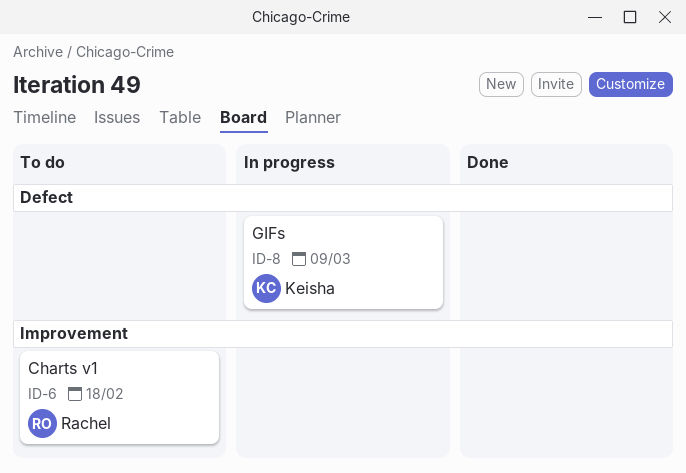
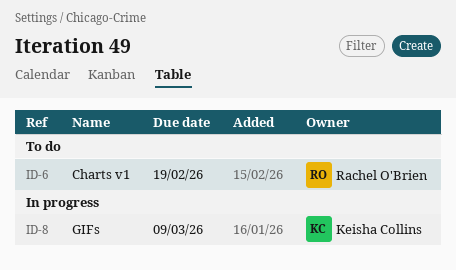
ID-6, due: Feb 18 -> Feb 19

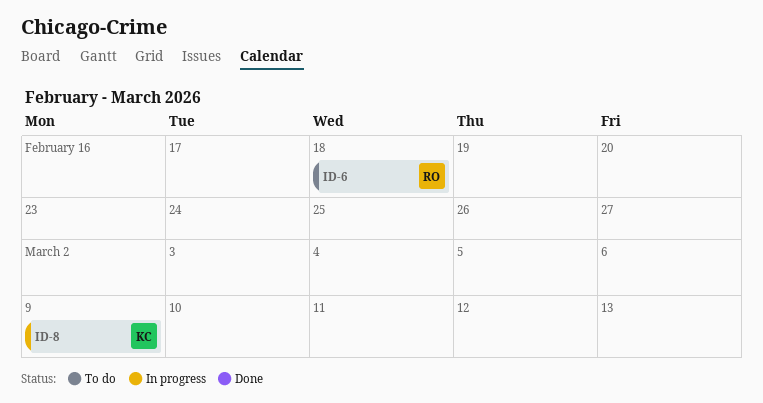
ID-6, due: Feb 19 -> Feb 18

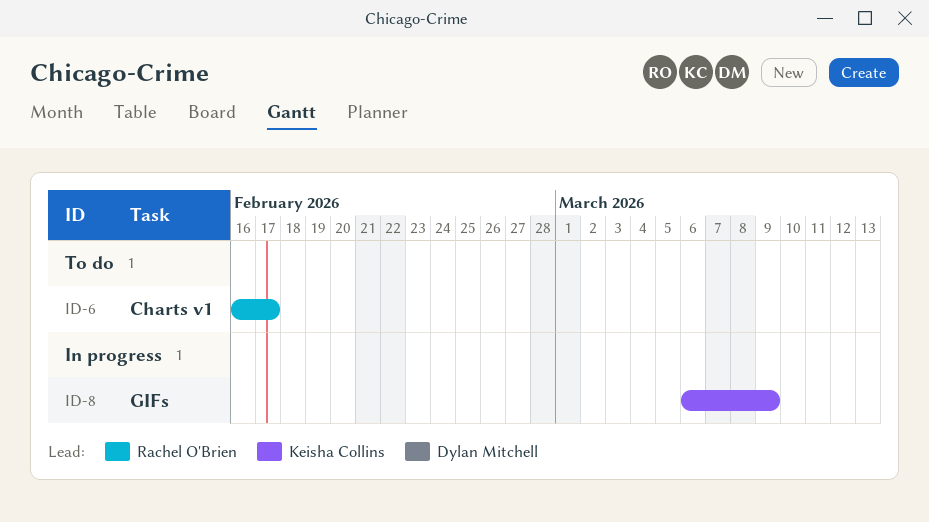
ID-6, due: Feb 18 -> Feb 17

